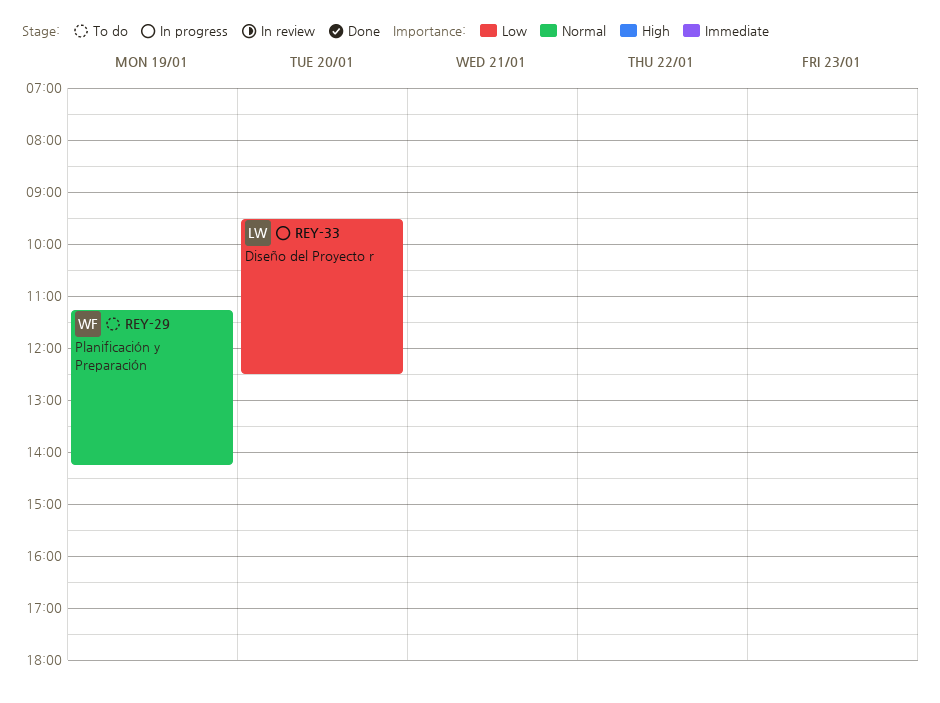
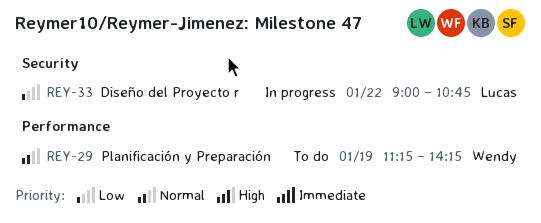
REY-33, day: Jan 20 -> Jan 22
REY-33, begins: 09:30 -> 09:00
REY-33, ends: 12:30 -> 10:45

